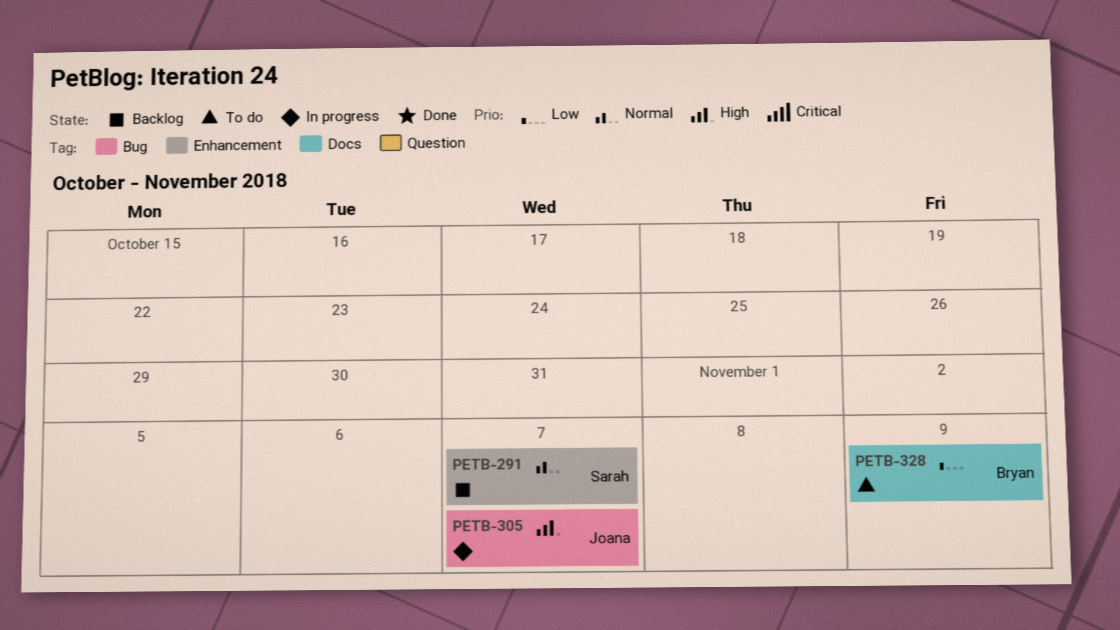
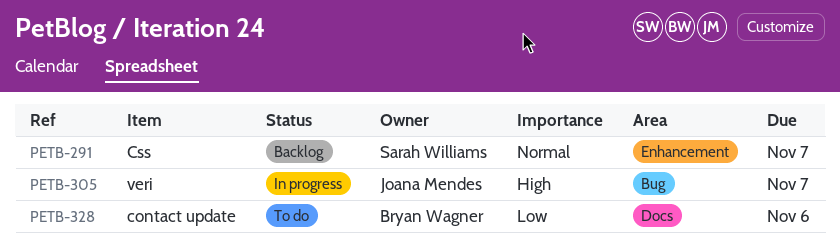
PETB-328, due: Nov 9 -> Nov 6

